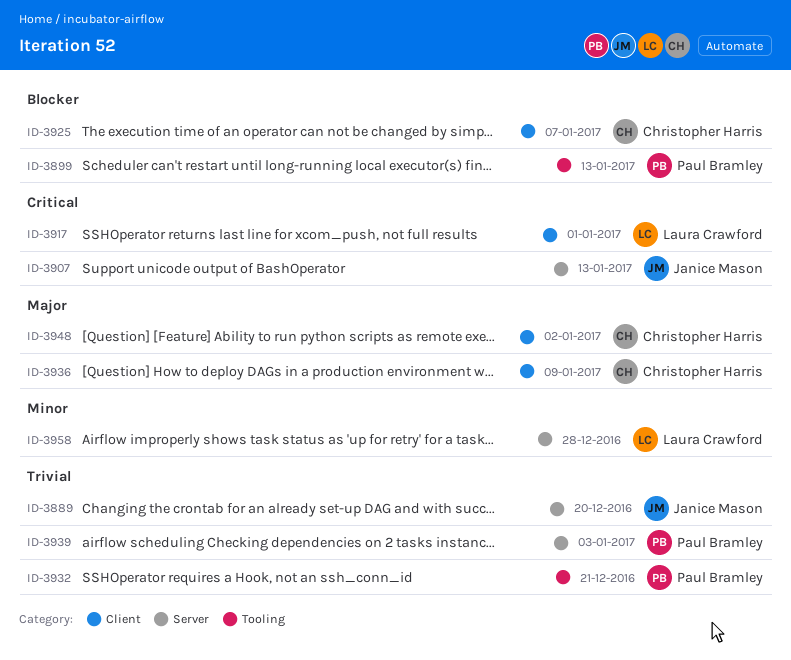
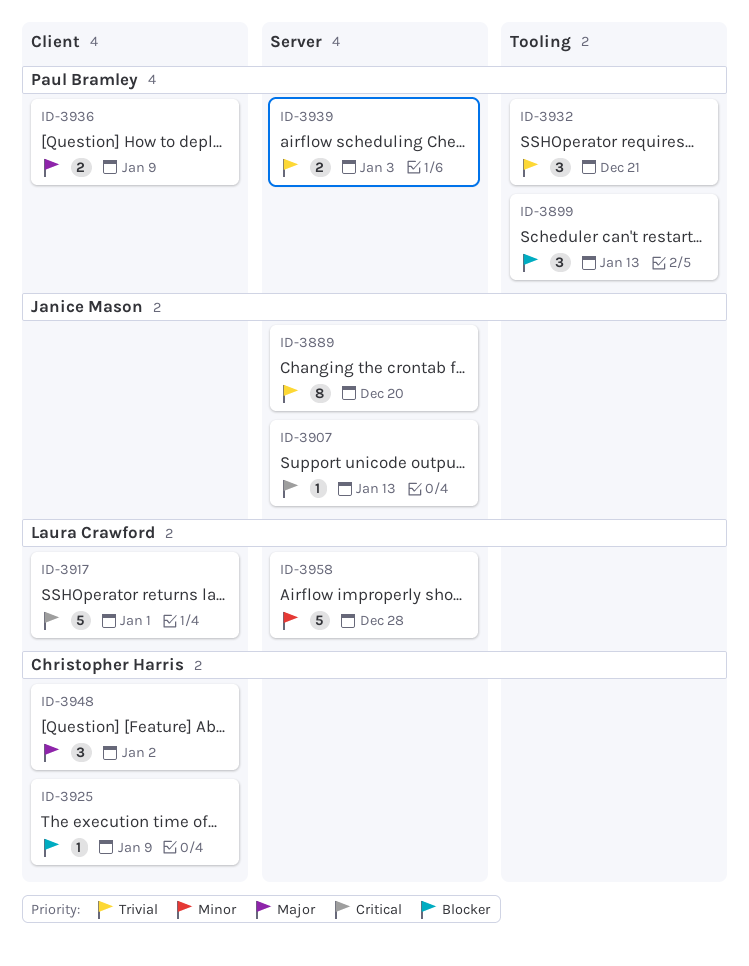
ID-3925, due: Jan 7 -> Jan 9
ID-3936, owner: Christopher Harris -> Paul Bramley

